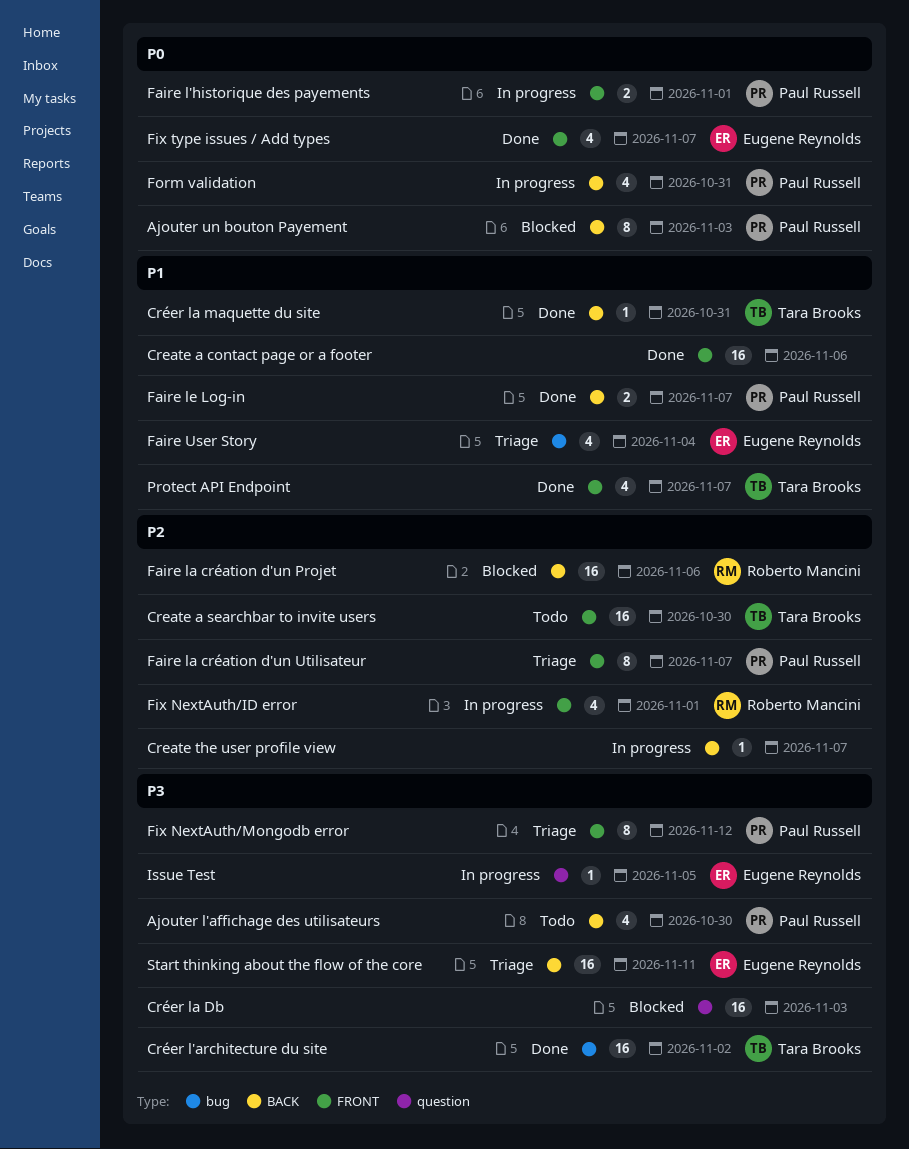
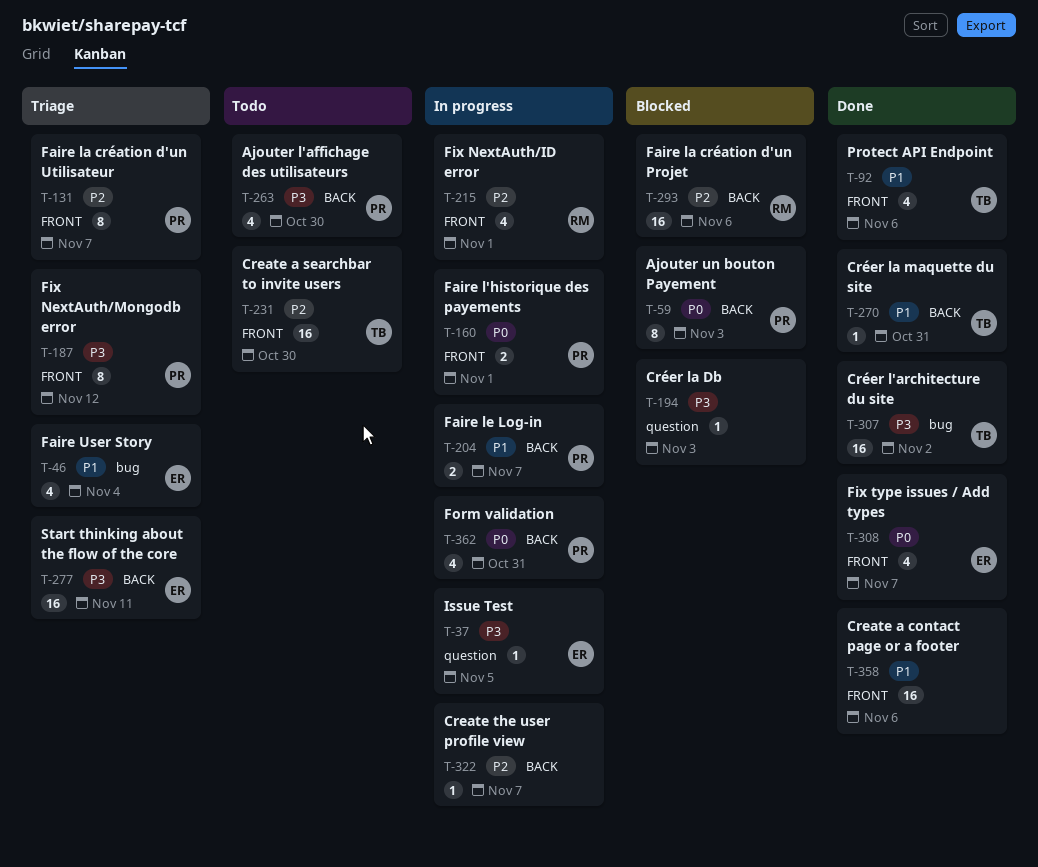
Créer la Db, estimate: 16 -> 1
Faire le Log-in, status: Done -> In progress
Protect API Endpoint, due: Nov 7 -> Nov 6

